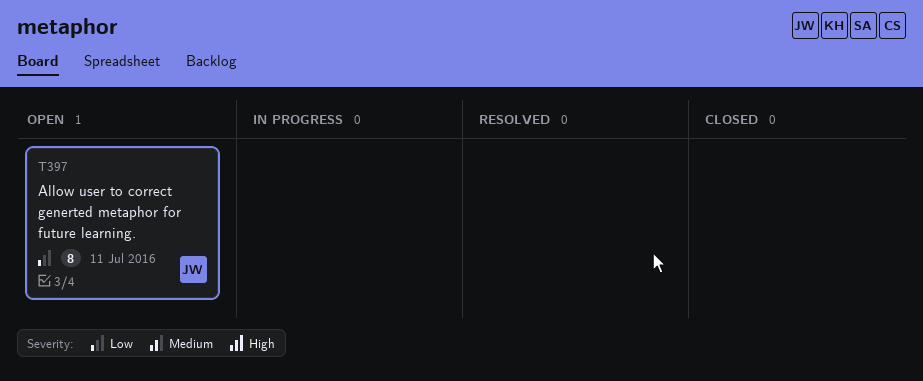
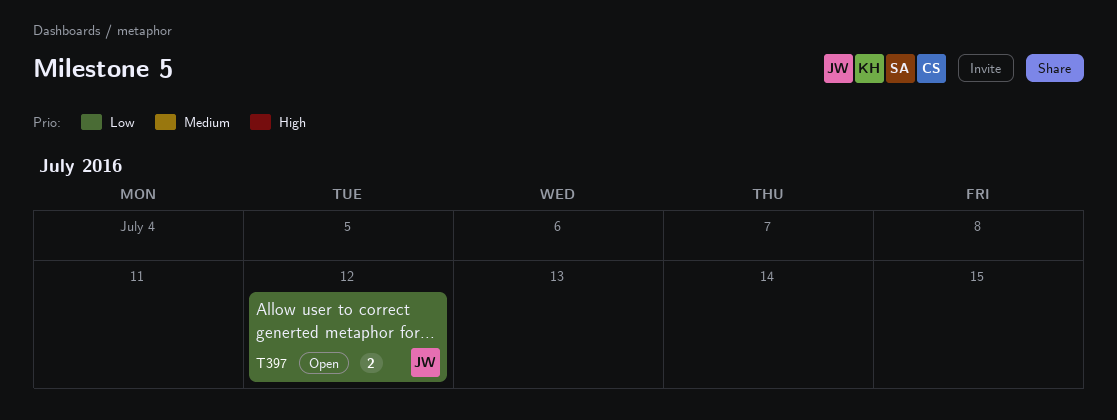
T397, estimate: 8 -> 2
T397, due: Jul 11 -> Jul 12

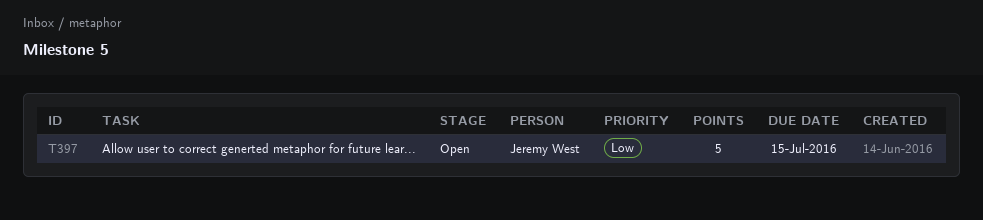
T397, estimate: 2 -> 5
T397, due: Jul 12 -> Jul 15

